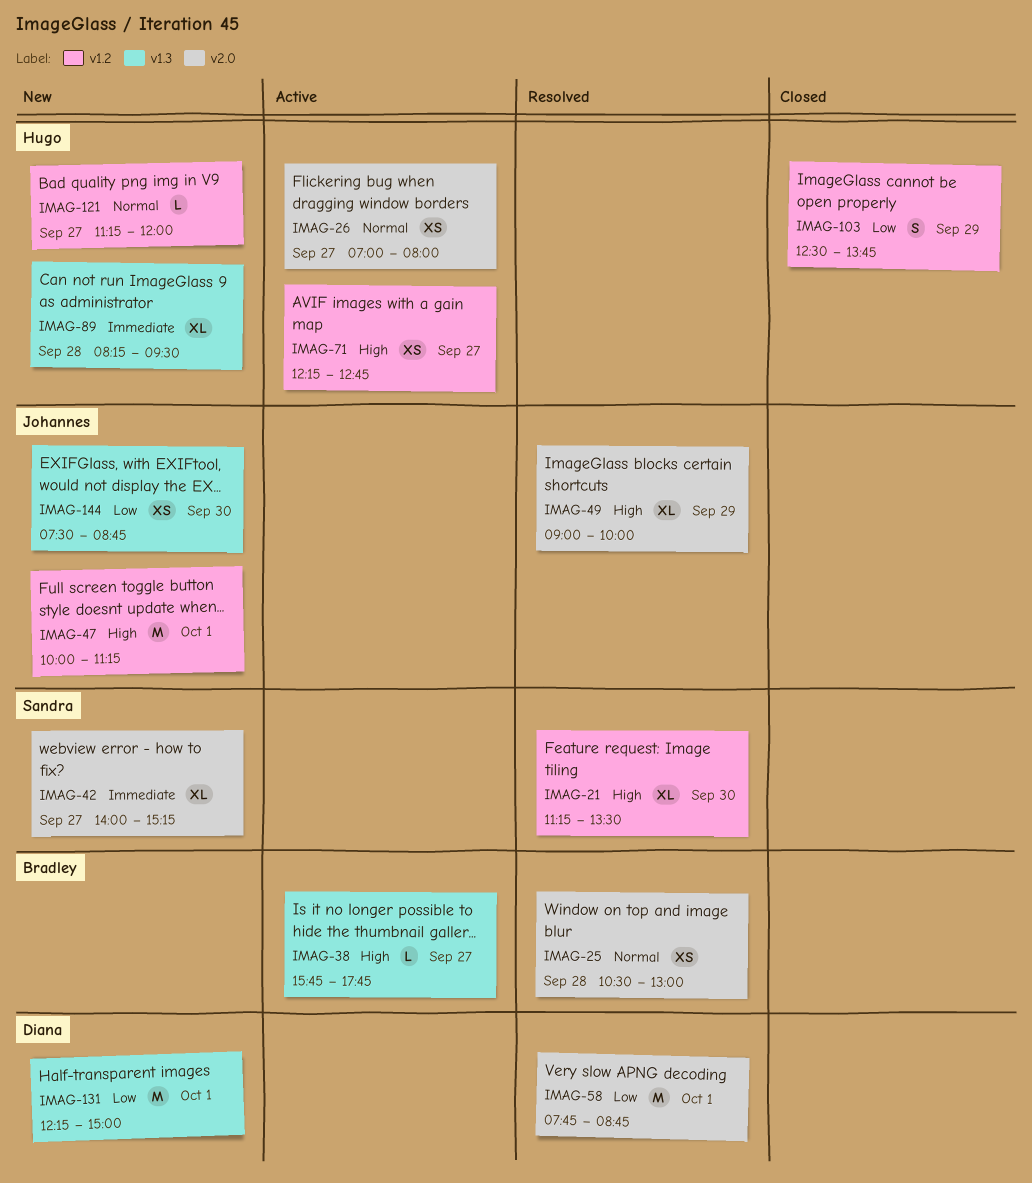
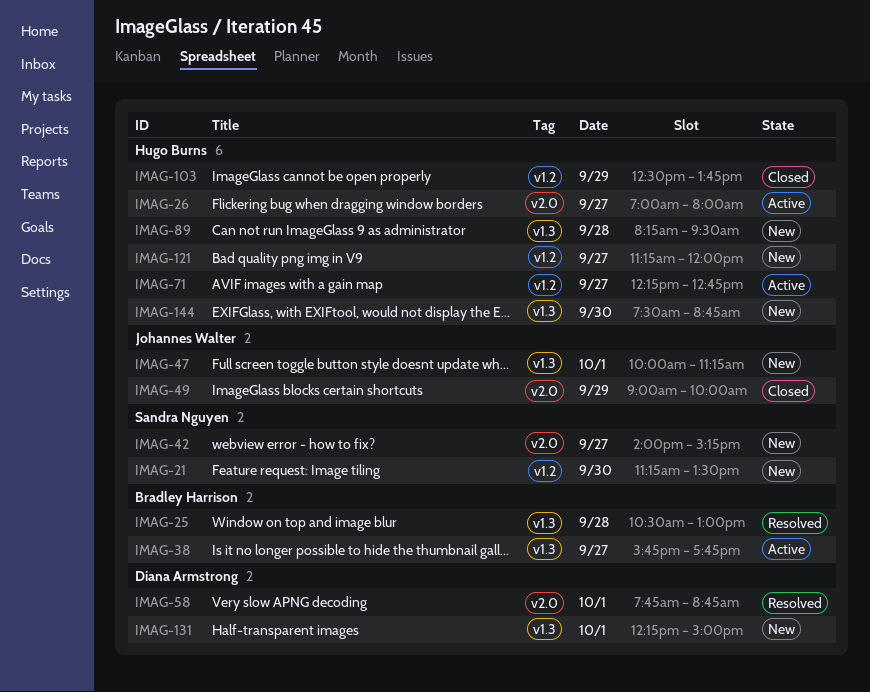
IMAG-21, status: Resolved -> New
IMAG-25, label: v2.0 -> v1.3
IMAG-47, label: v1.2 -> v1.3
IMAG-49, status: Resolved -> Closed
IMAG-144, owner: Johannes Walter -> Hugo Burns

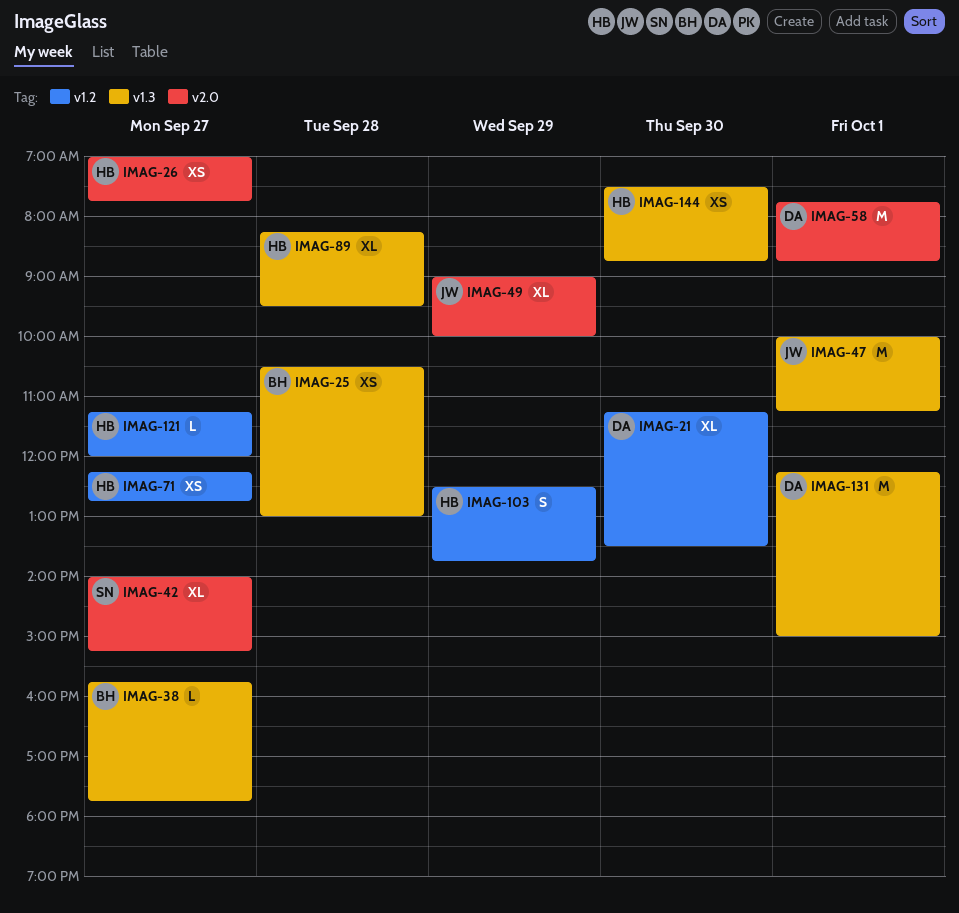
IMAG-21, owner: Sandra Nguyen -> Diana Armstrong
IMAG-26, ends: 08:00 -> 07:45

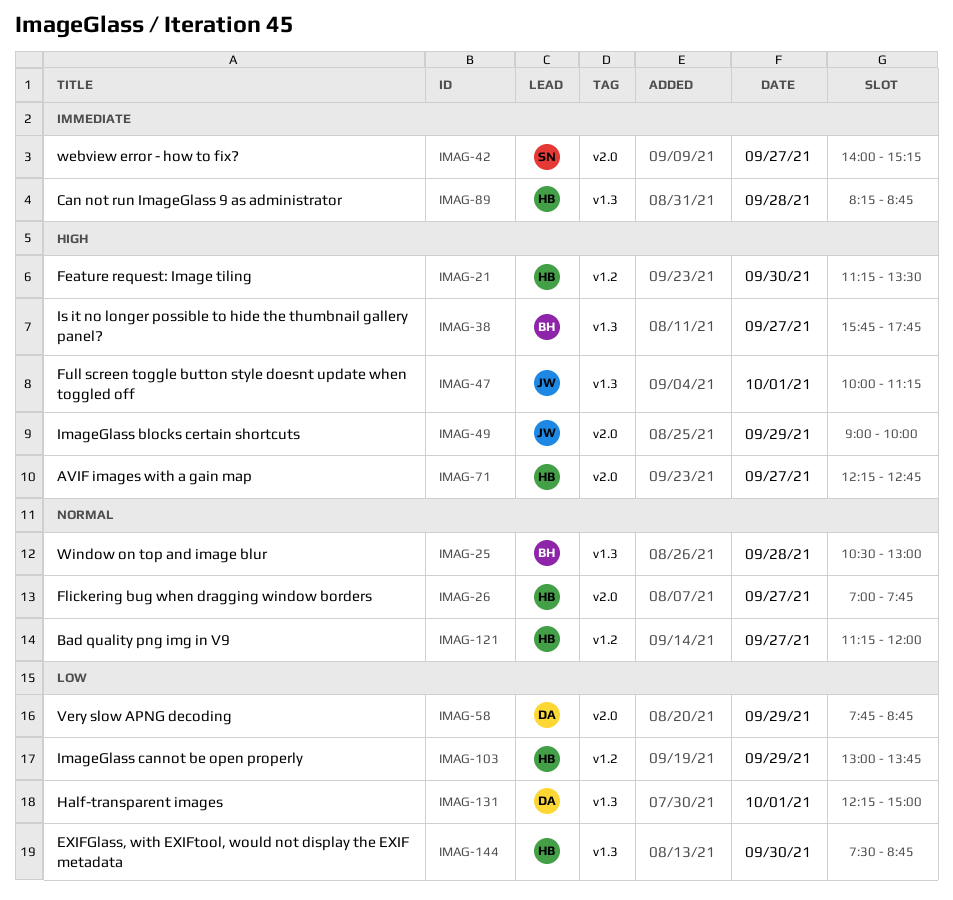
IMAG-21, owner: DA -> HB
IMAG-58, day: Oct 1 -> Sep 29
IMAG-71, label: v1.2 -> v2.0
IMAG-89, ends: 09:30 -> 08:45
IMAG-103, begins: 12:30 -> 13:00

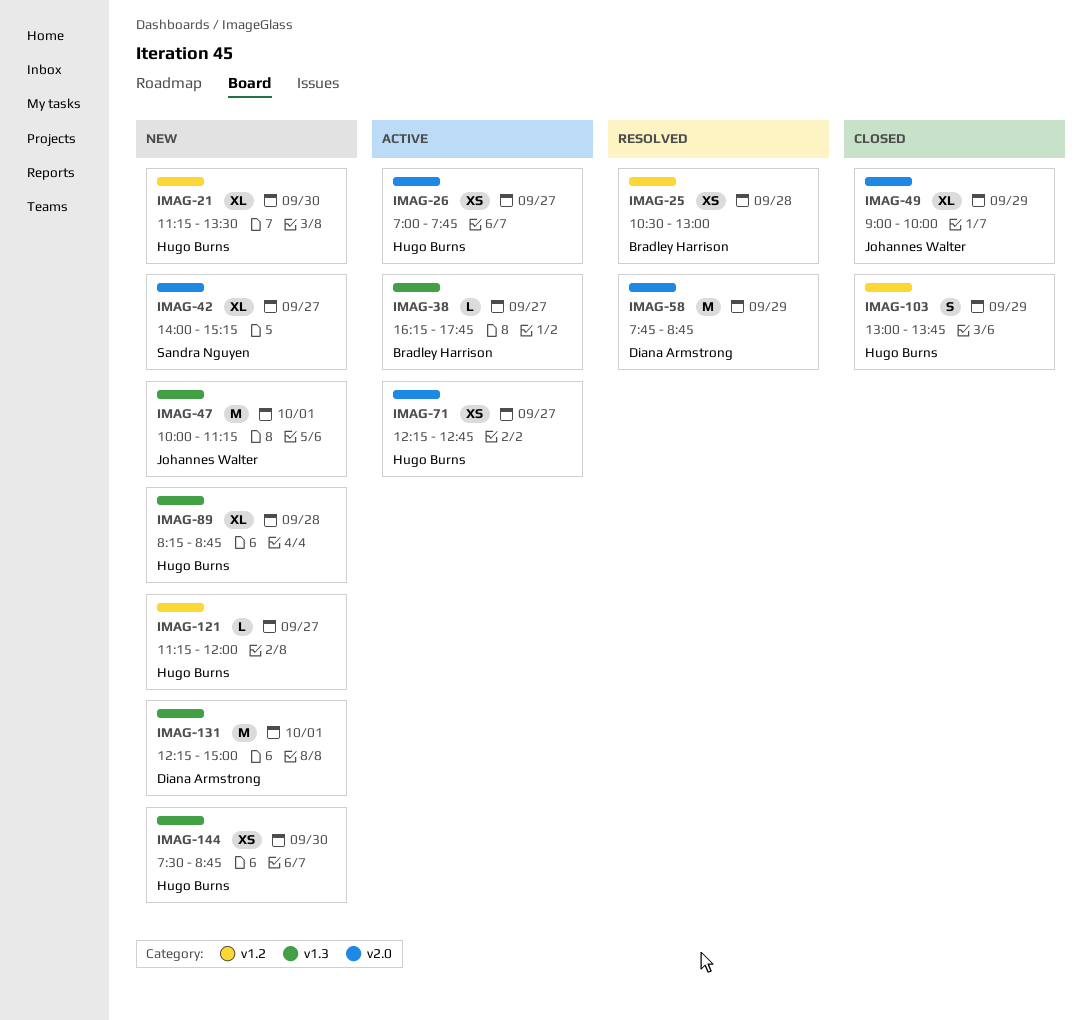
IMAG-25, label: v1.3 -> v1.2
IMAG-38, begins: 15:45 -> 16:15

